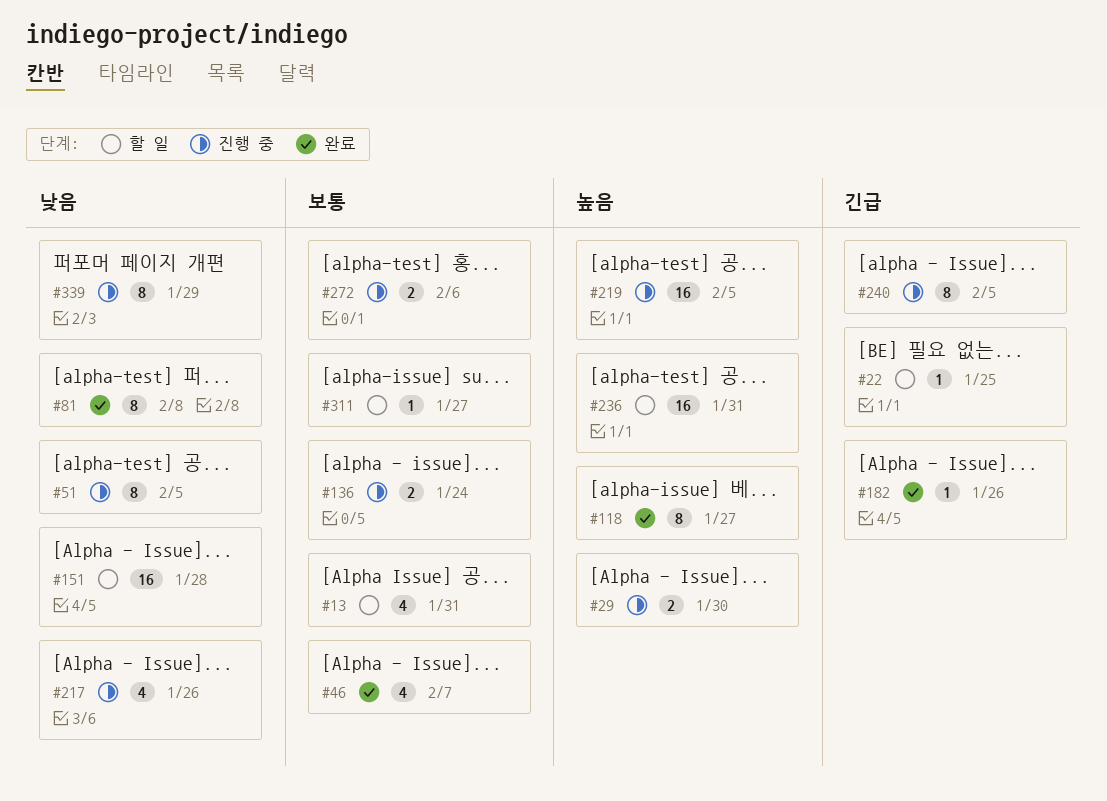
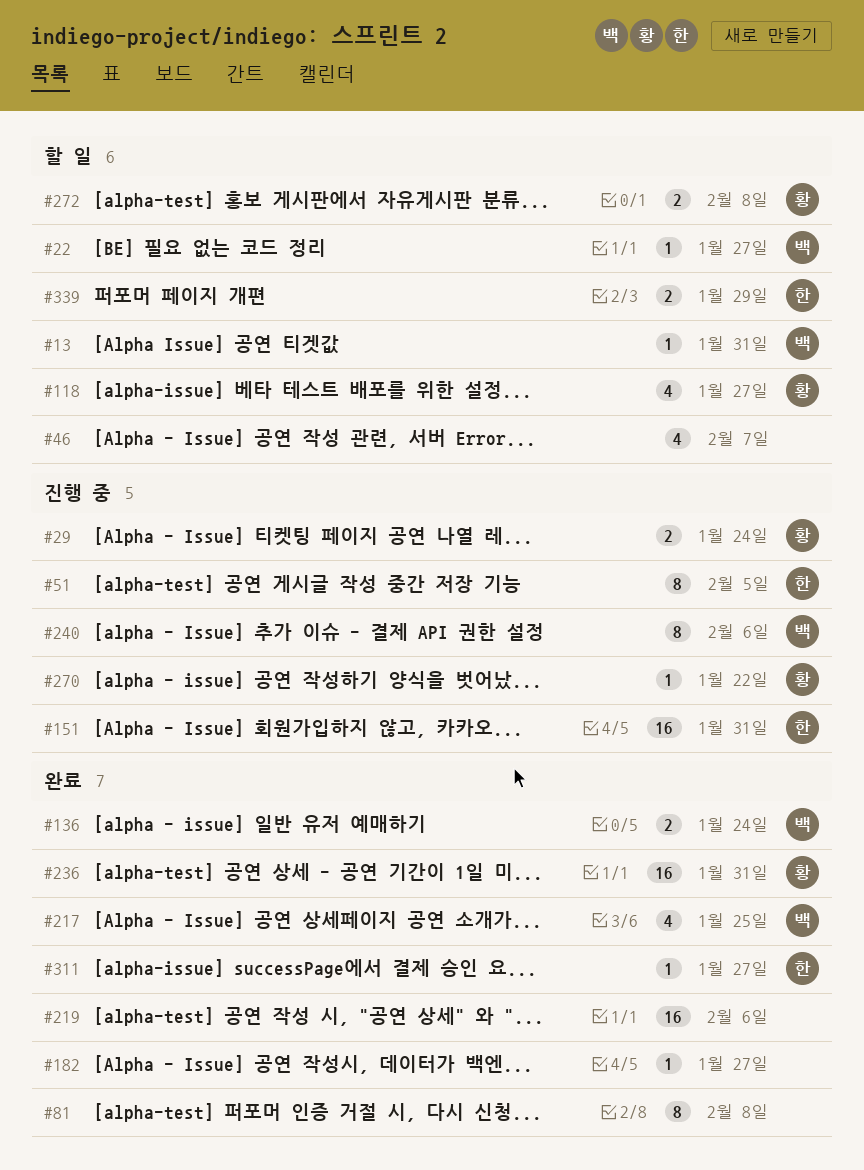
#13, estimate: 4 -> 1
#22, due: Jan 25 -> Jan 27
#29, due: Jan 30 -> Jan 24
#46, status: 완료 -> 할 일
#118, status: 완료 -> 할 일
#118, estimate: 8 -> 4
#136, status: 진행 중 -> 완료
#151, status: 할 일 -> 진행 중
#151, due: Jan 28 -> Jan 31
#182, due: Jan 26 -> Jan 27
#217, status: 진행 중 -> 완료
#217, due: Jan 26 -> Jan 25
#219, status: 진행 중 -> 완료
#219, due: Feb 5 -> Feb 6
#236, status: 할 일 -> 완료
#240, due: Feb 5 -> Feb 6
#270: none -> present
#272, status: 진행 중 -> 할 일
#272, due: Feb 6 -> Feb 8
#311, status: 할 일 -> 완료
#339, status: 진행 중 -> 할 일
#339, estimate: 8 -> 2

